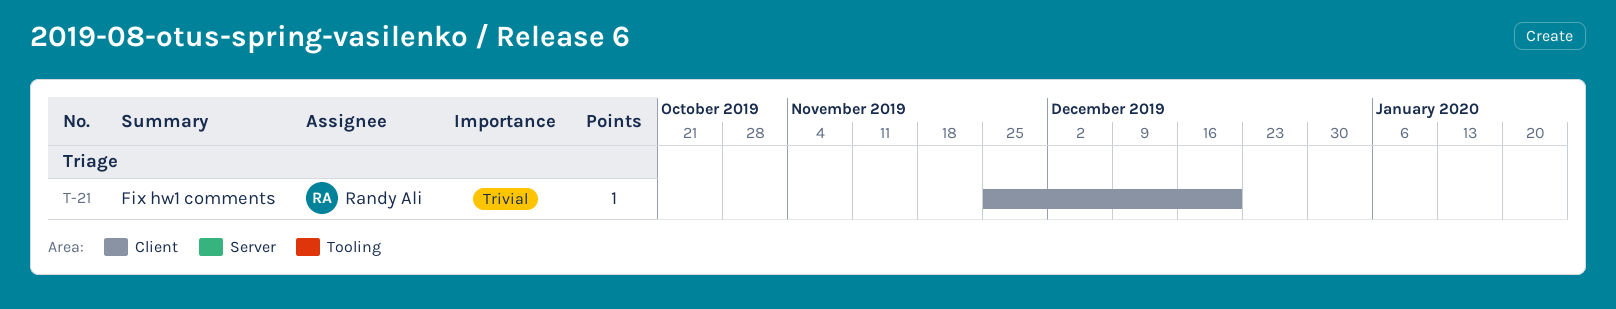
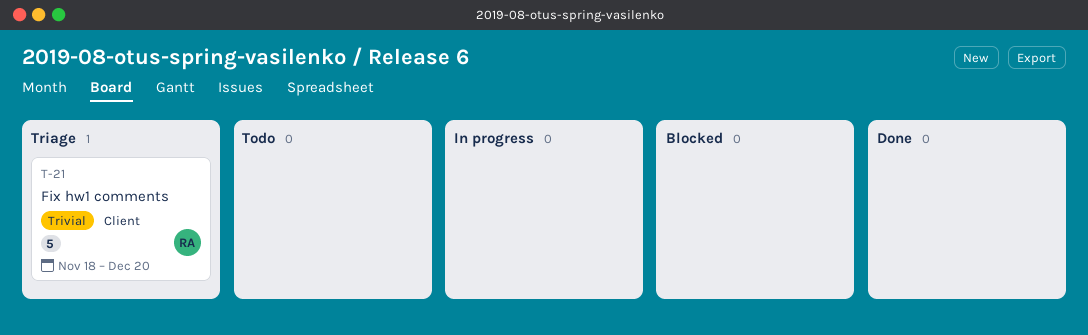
T-21, estimate: 1 -> 5
T-21, start: Nov 25 -> Nov 18

